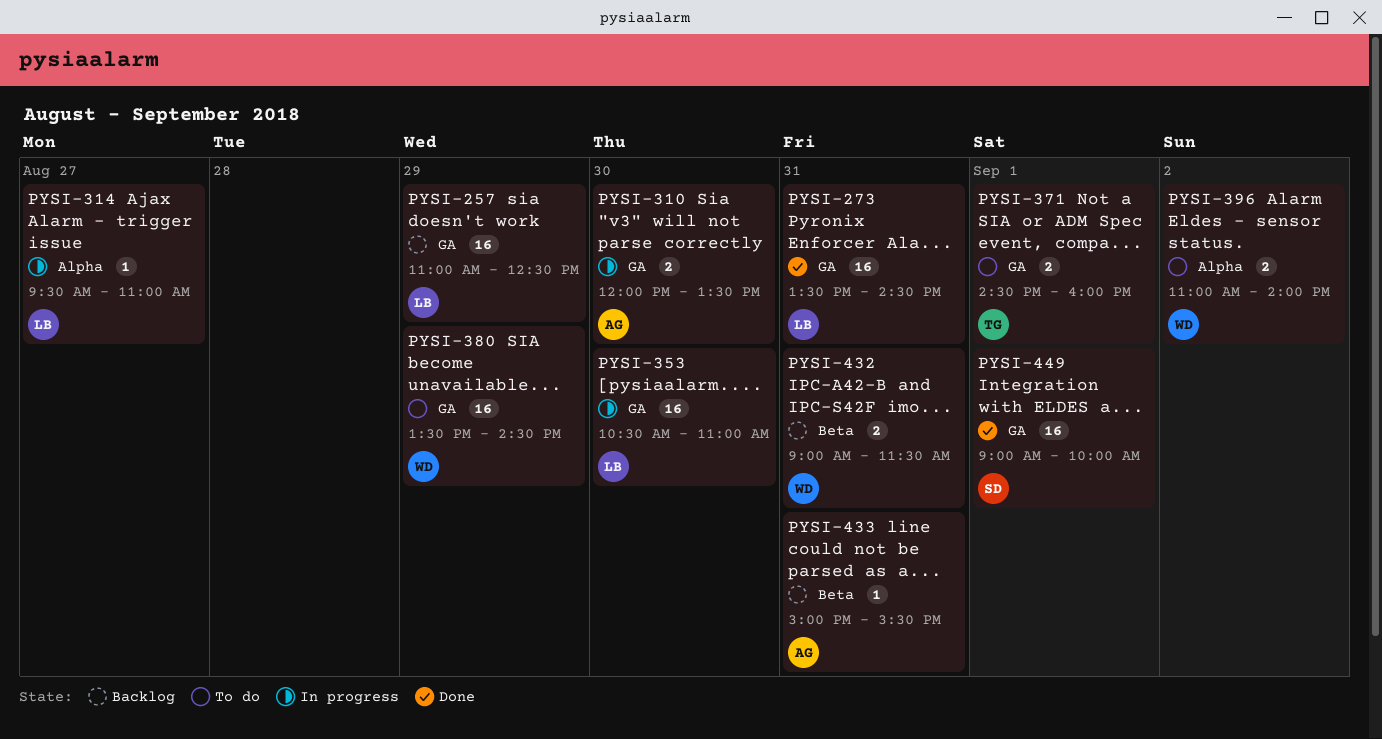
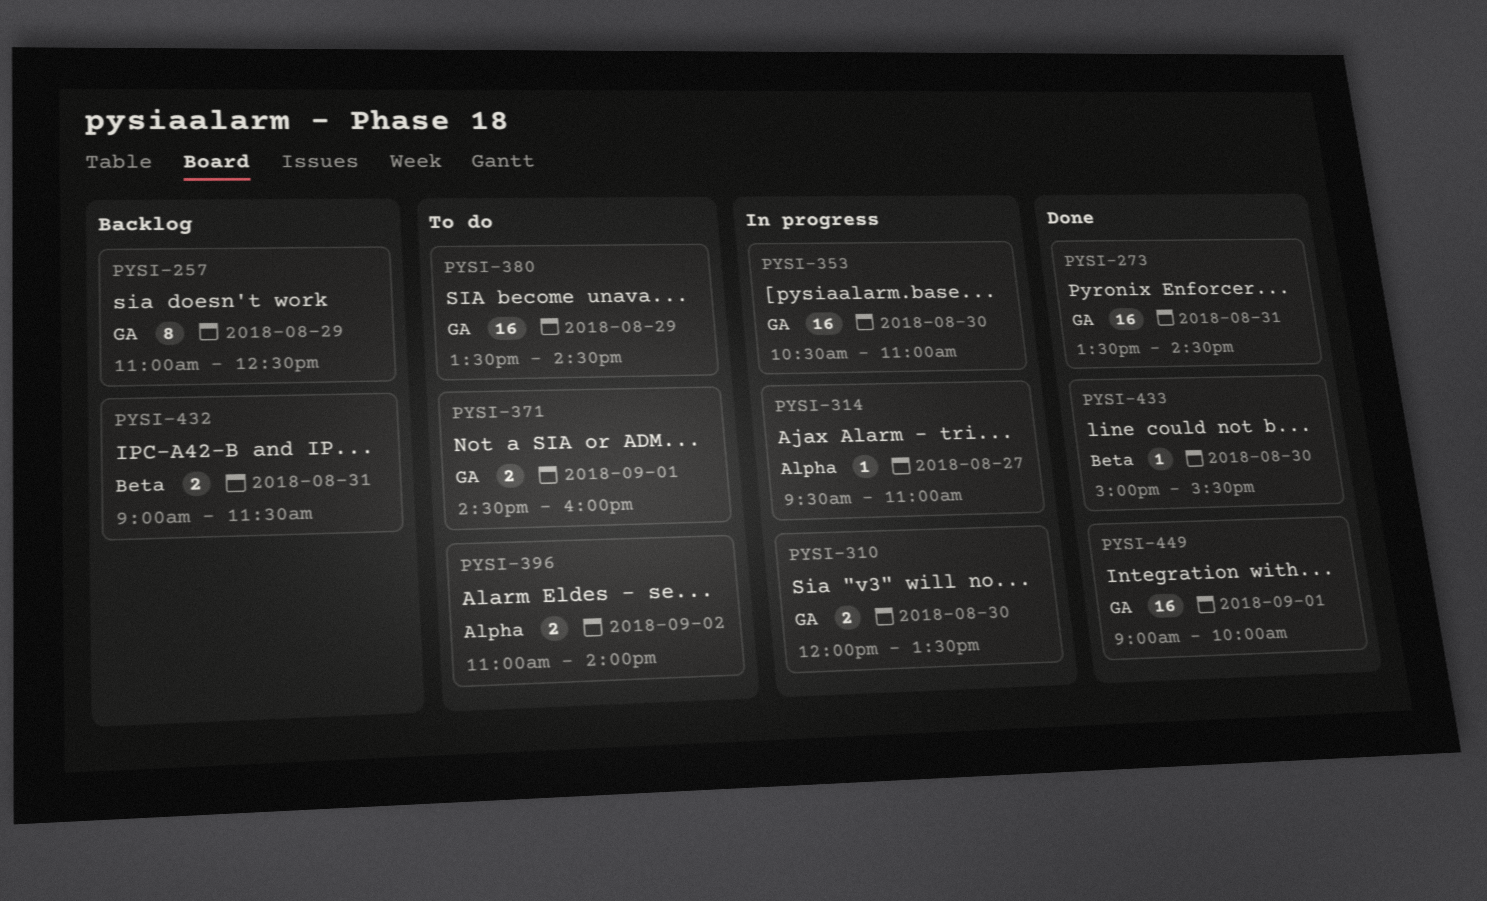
PYSI-257, estimate: 16 -> 8
PYSI-433, status: Backlog -> Done
PYSI-433, day: Aug 31 -> Aug 30

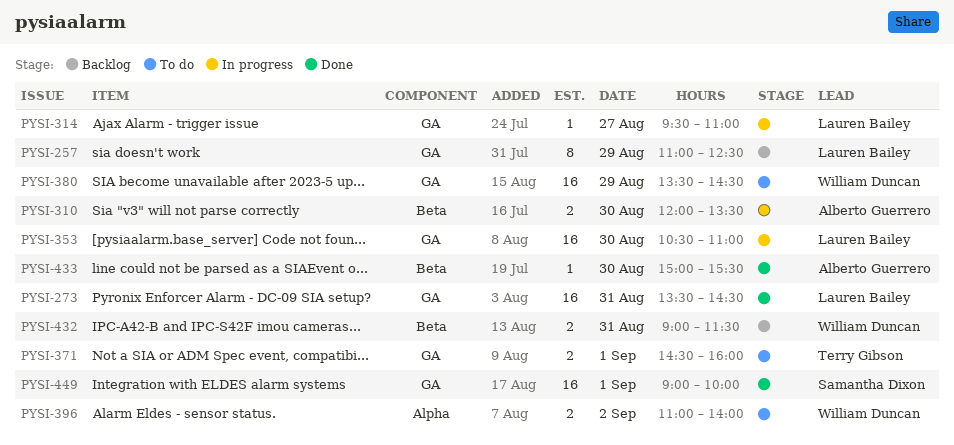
PYSI-310, label: GA -> Beta
PYSI-314, label: Alpha -> GA

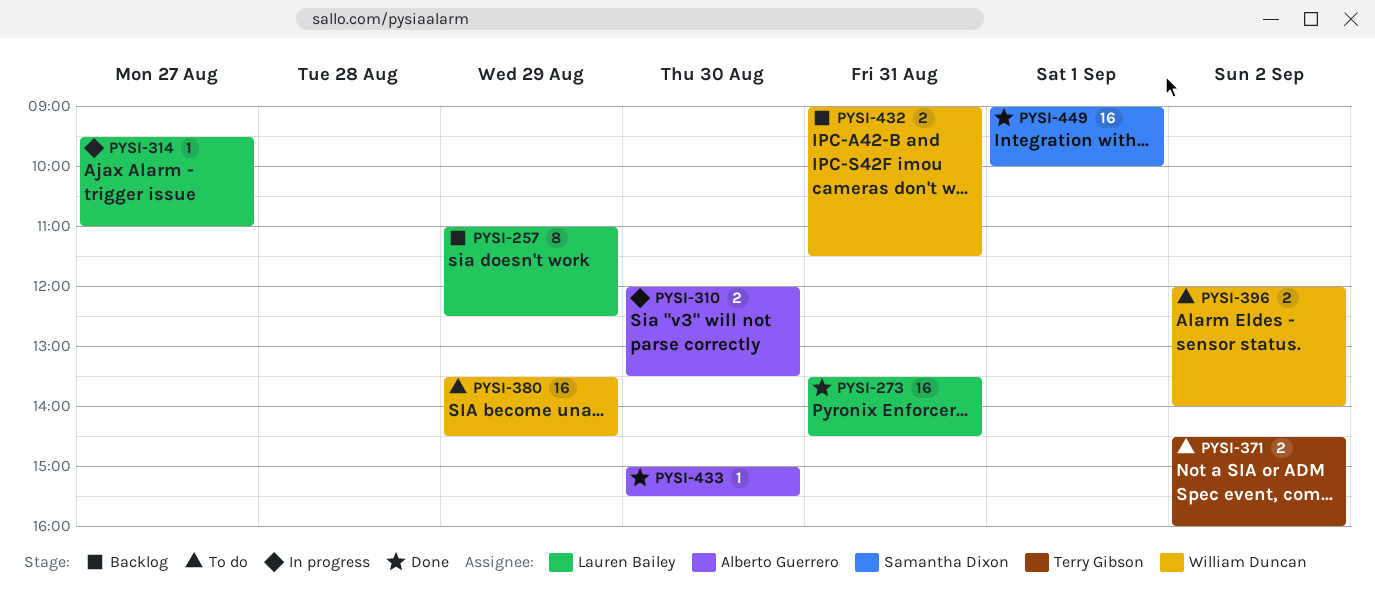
PYSI-353: present -> none
PYSI-371, day: Sep 1 -> Sep 2
PYSI-396, begins: 11:00 -> 12:00

